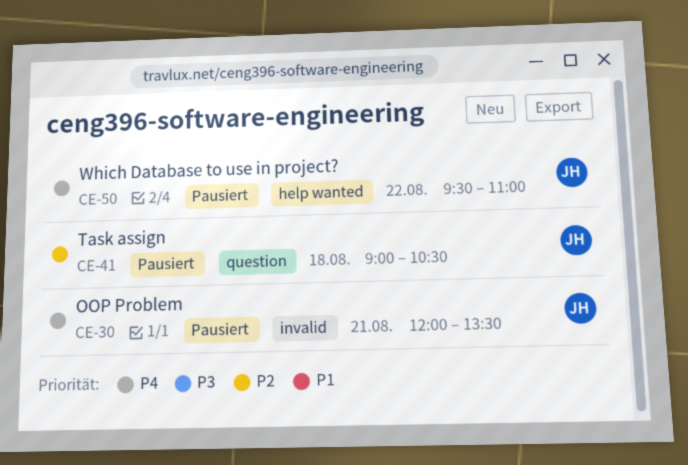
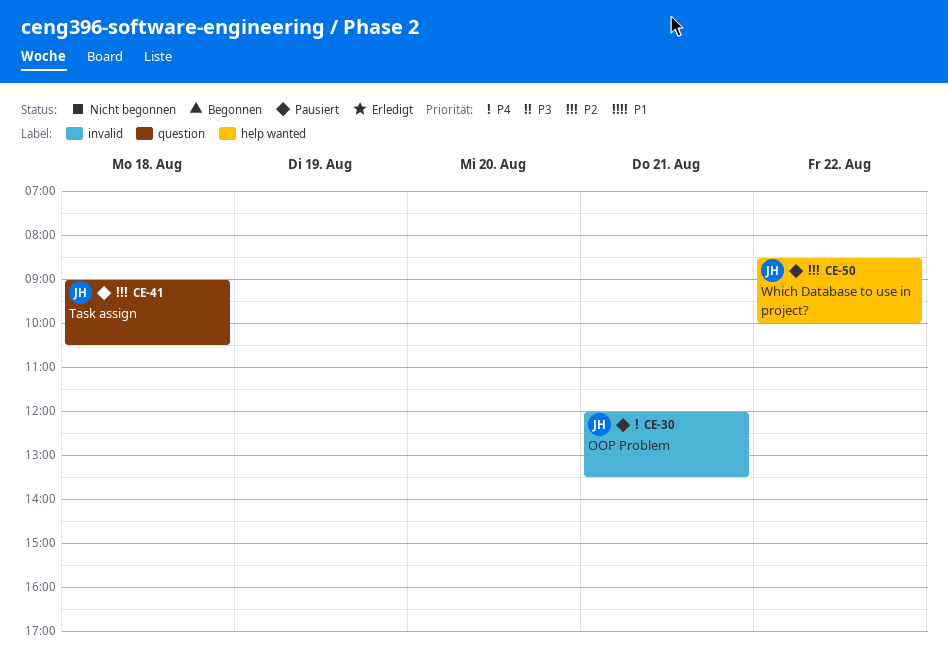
CE-50, priority: P4 -> P2
CE-50, begins: 09:30 -> 08:30
CE-50, ends: 11:00 -> 10:00

